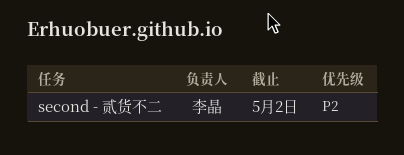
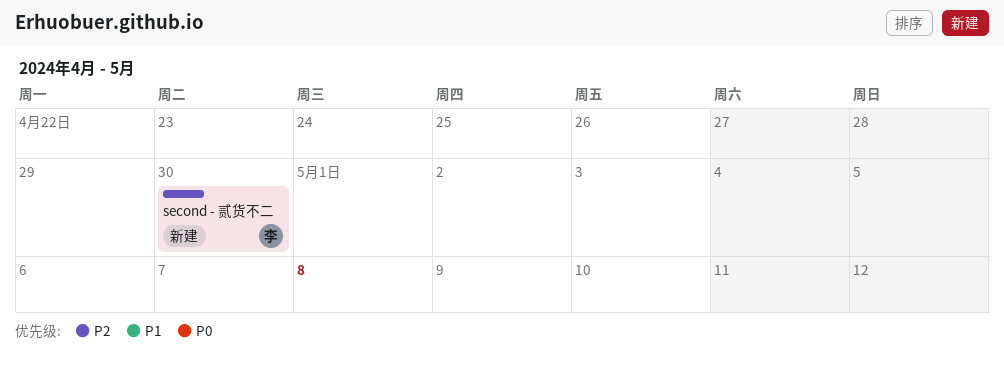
second - 贰货不二, due: May 2 -> Apr 30

